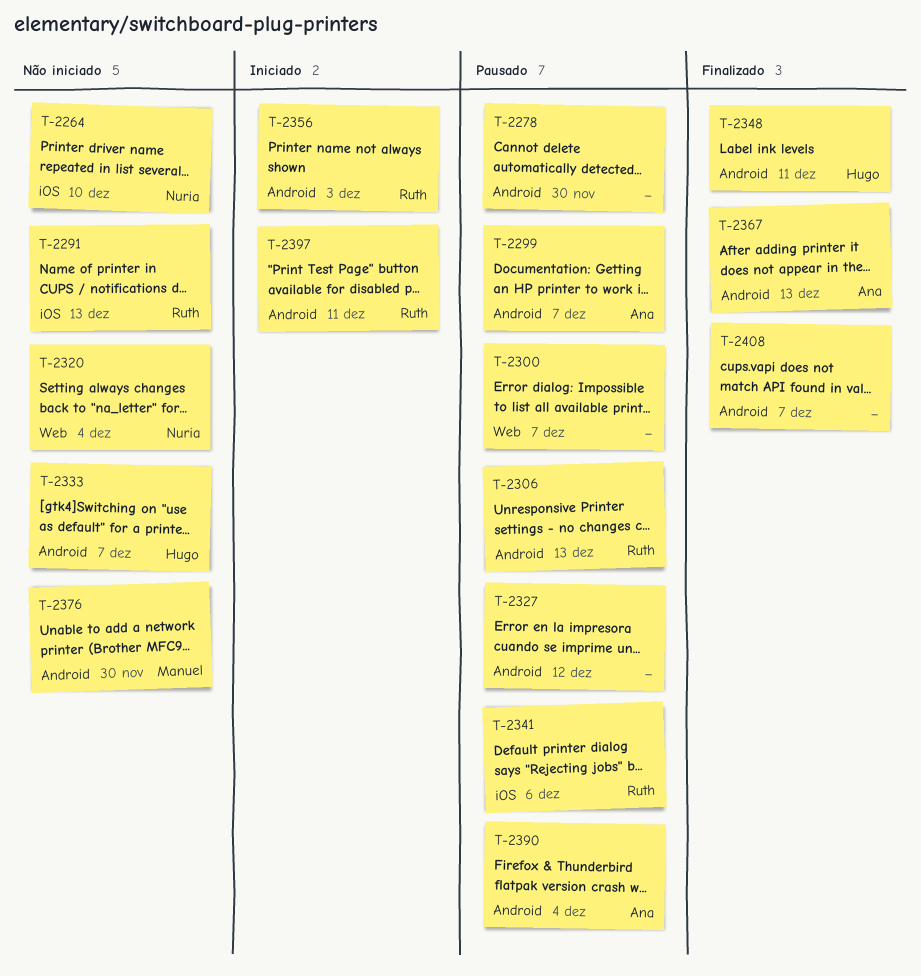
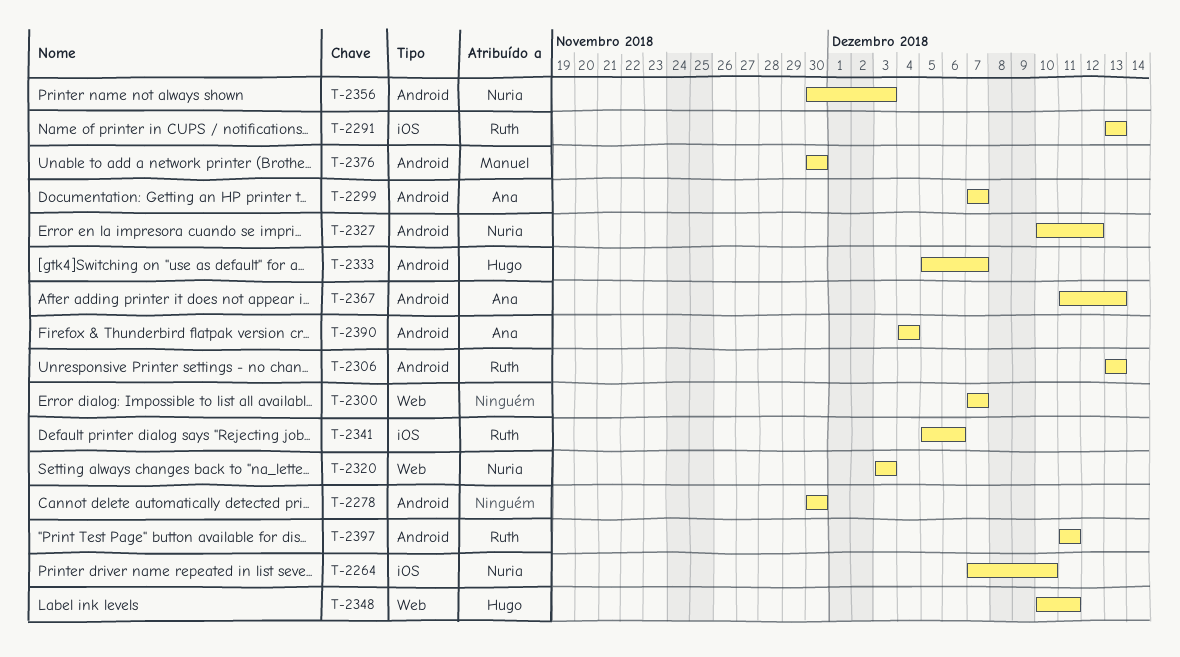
T-2320, due: Dec 4 -> Dec 3
T-2327, owner: none -> Nuria
T-2348, label: Android -> Web
T-2356, owner: Ruth -> Nuria
T-2408: present -> none

